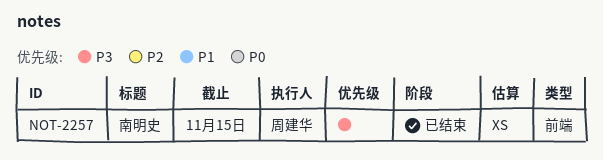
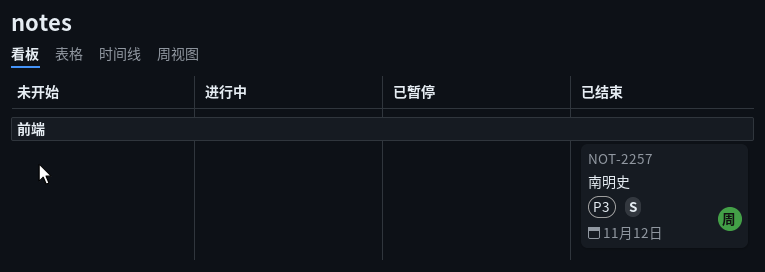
NOT-2257, estimate: XS -> S
NOT-2257, due: Nov 15 -> Nov 12

